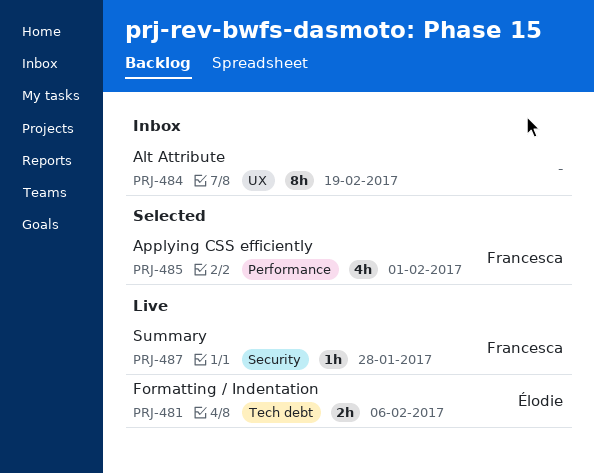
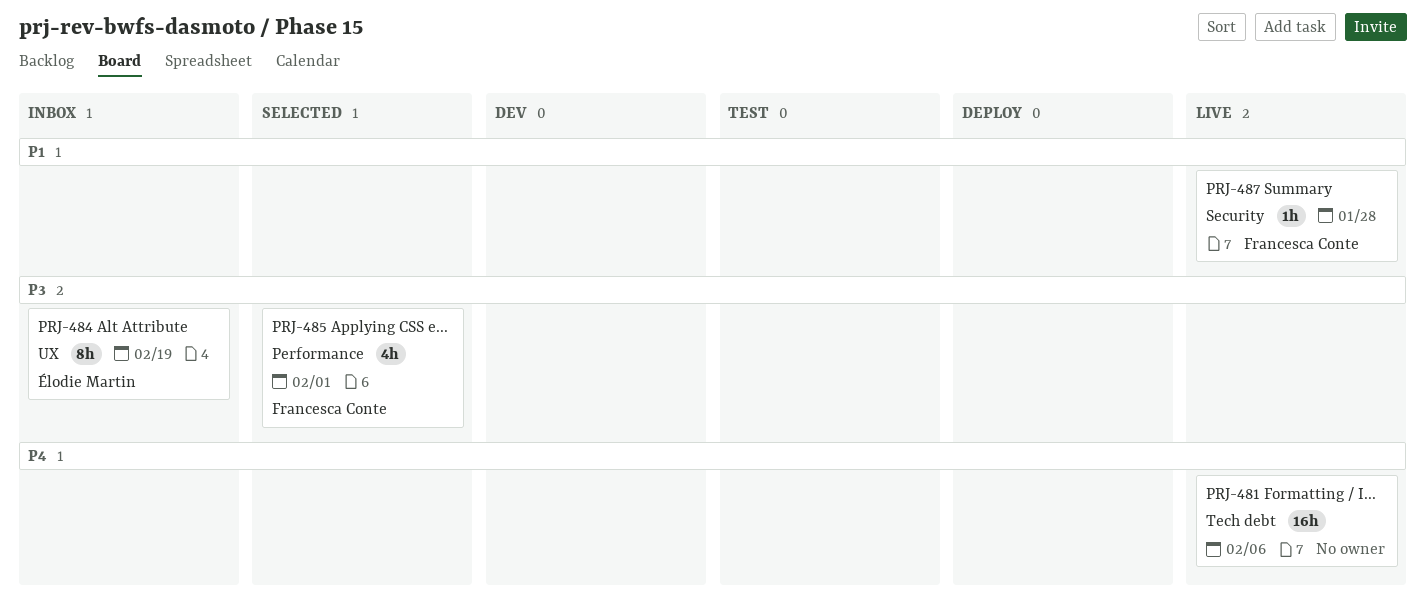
PRJ-481, owner: Élodie Martin -> none
PRJ-481, estimate: 2h -> 16h
PRJ-484, owner: none -> Élodie Martin

